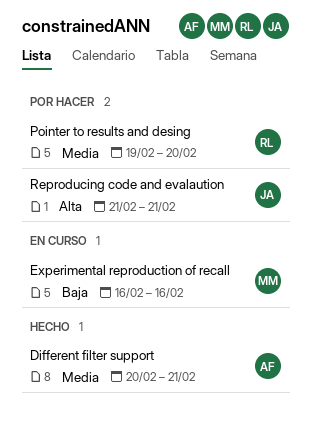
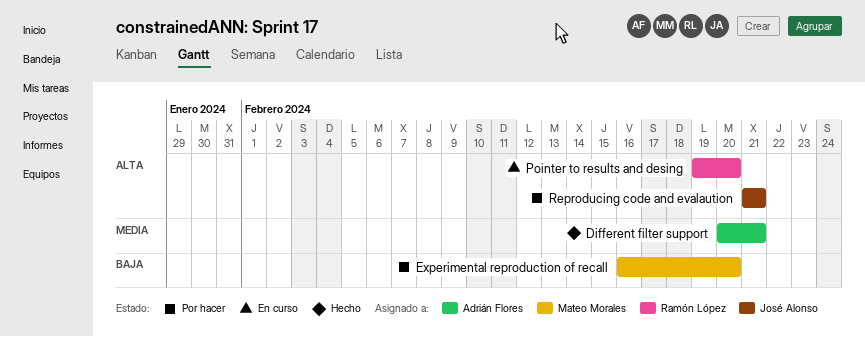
Experimental reproduction of recall, status: En curso -> Por hacer
Experimental reproduction of recall, due: Feb 16 -> Feb 20
Pointer to results and desing, status: Por hacer -> En curso
Pointer to results and desing, priority: Media -> Alta

